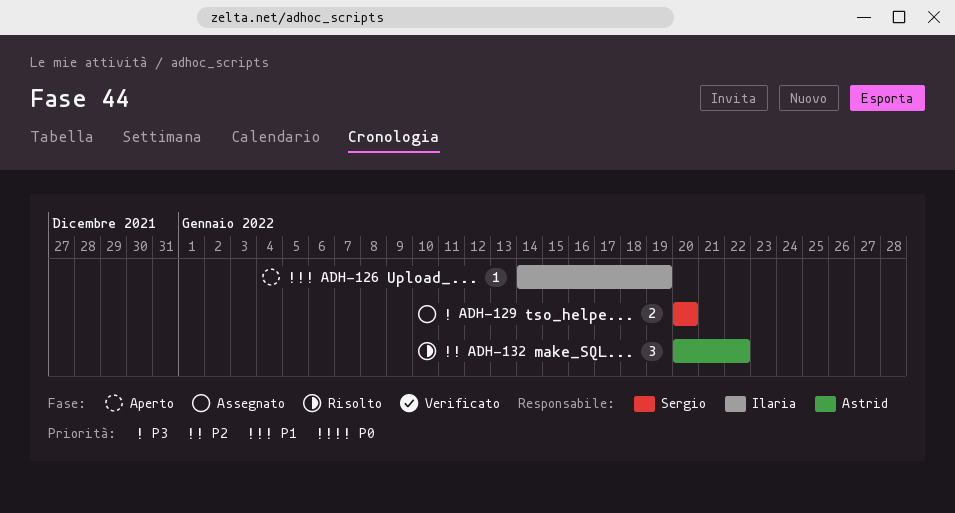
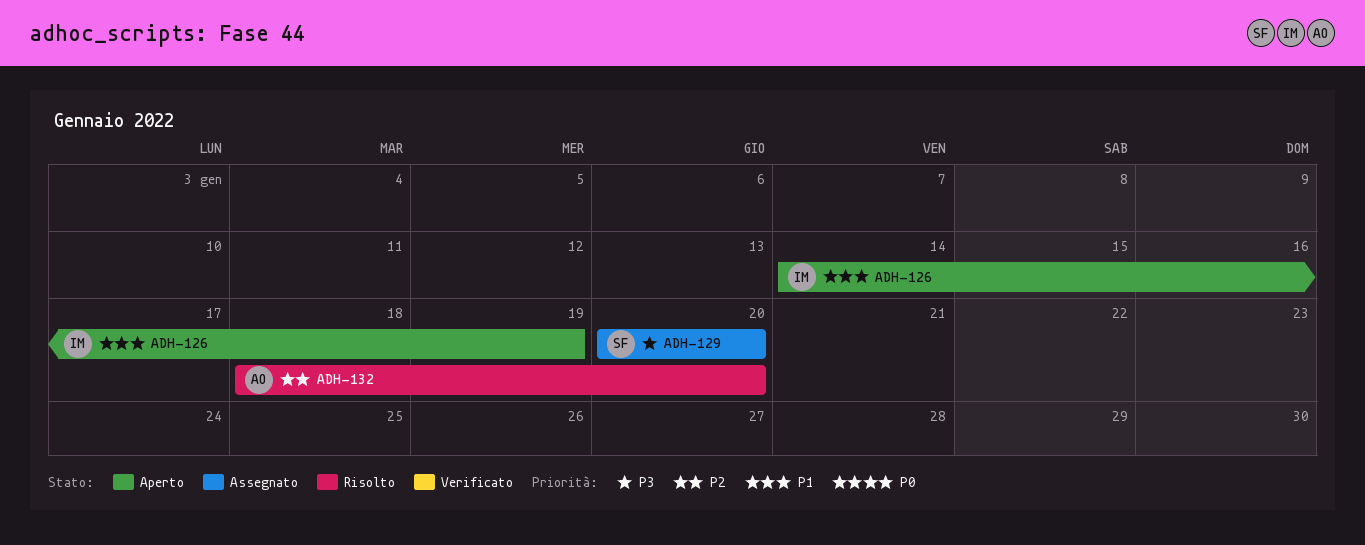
ADH-132, start: Jan 20 -> Jan 18
ADH-132, due: Jan 22 -> Jan 20

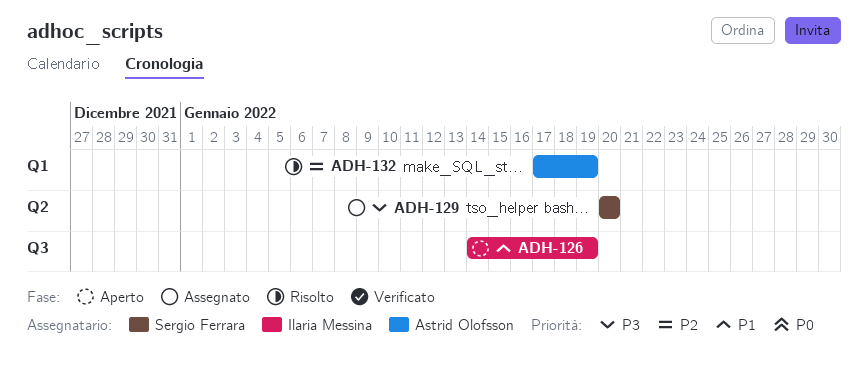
ADH-132, start: Jan 18 -> Jan 17
ADH-132, due: Jan 20 -> Jan 19

